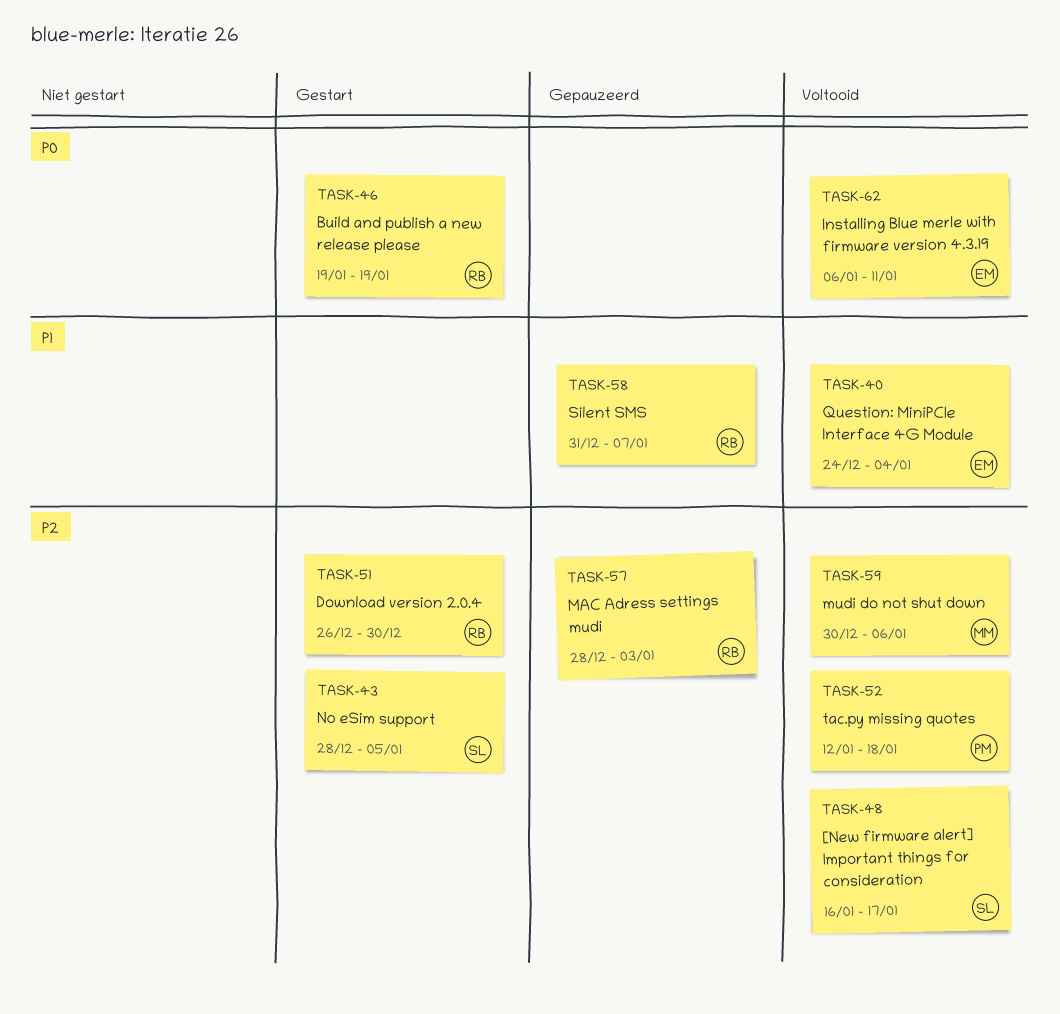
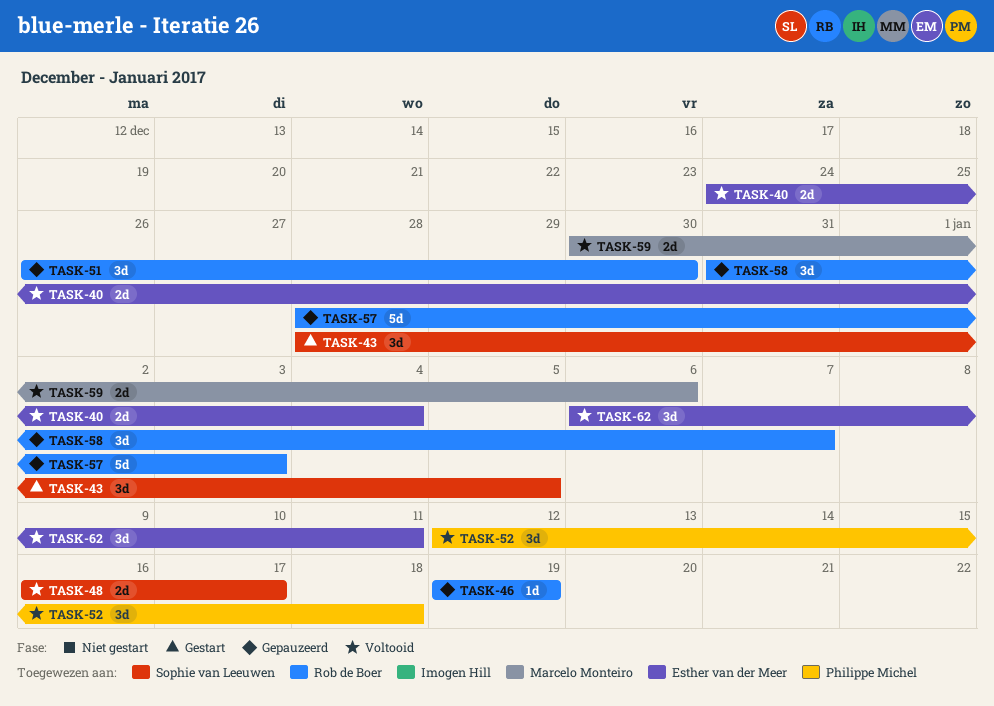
TASK-46, status: Gestart -> Gepauzeerd
TASK-51, status: Gestart -> Gepauzeerd

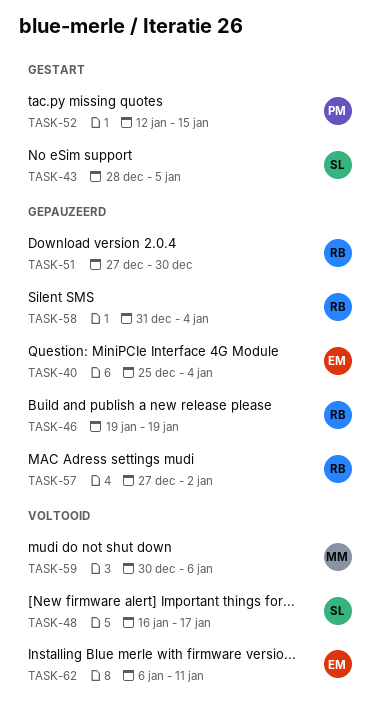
TASK-40, status: Voltooid -> Gepauzeerd
TASK-40, start: Dec 24 -> Dec 25
TASK-51, start: Dec 26 -> Dec 27
TASK-52, status: Voltooid -> Gestart
TASK-52, due: Jan 18 -> Jan 15
TASK-57, start: Dec 28 -> Dec 27
TASK-57, due: Jan 3 -> Jan 2
TASK-58, due: Jan 7 -> Jan 4

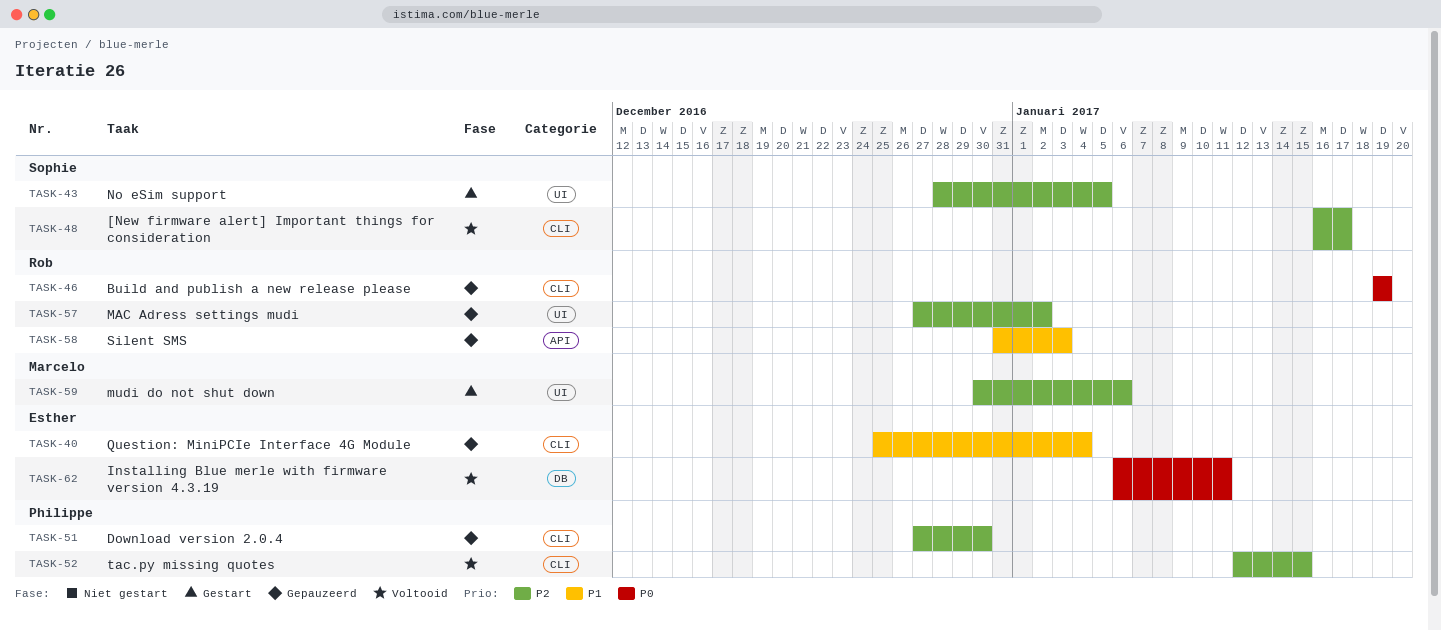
TASK-51, owner: Rob -> Philippe
TASK-52, status: Gestart -> Voltooid
TASK-58, due: Jan 4 -> Jan 3
TASK-59, status: Voltooid -> Gestart

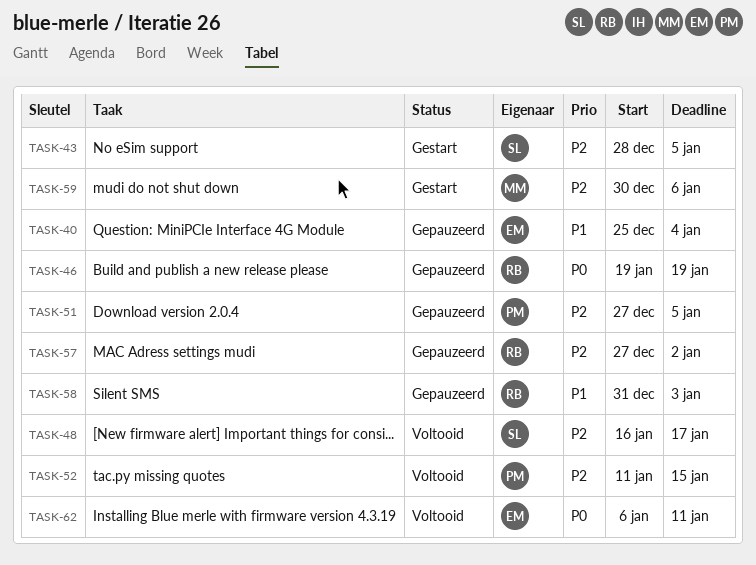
TASK-51, due: Dec 30 -> Jan 5
TASK-52, start: Jan 12 -> Jan 11

